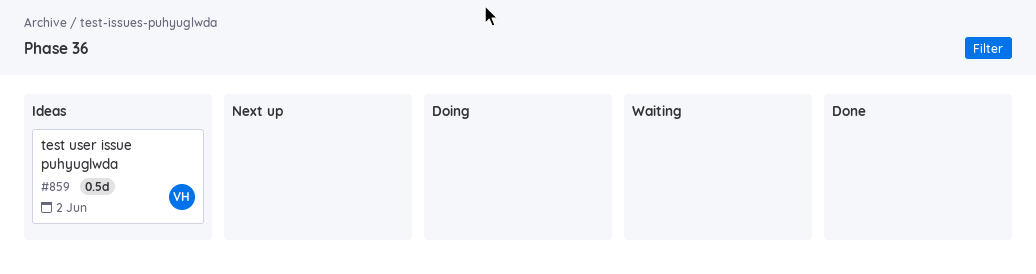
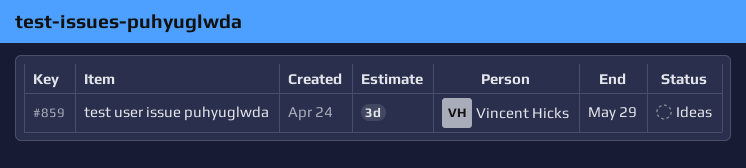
#859, estimate: 0.5d -> 3d
#859, due: Jun 2 -> May 29

